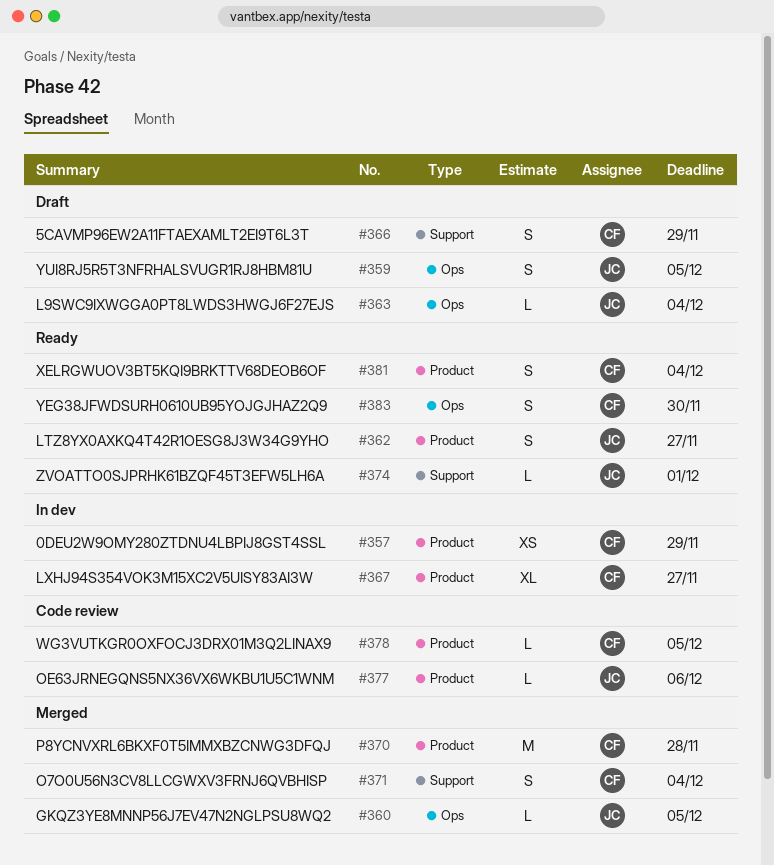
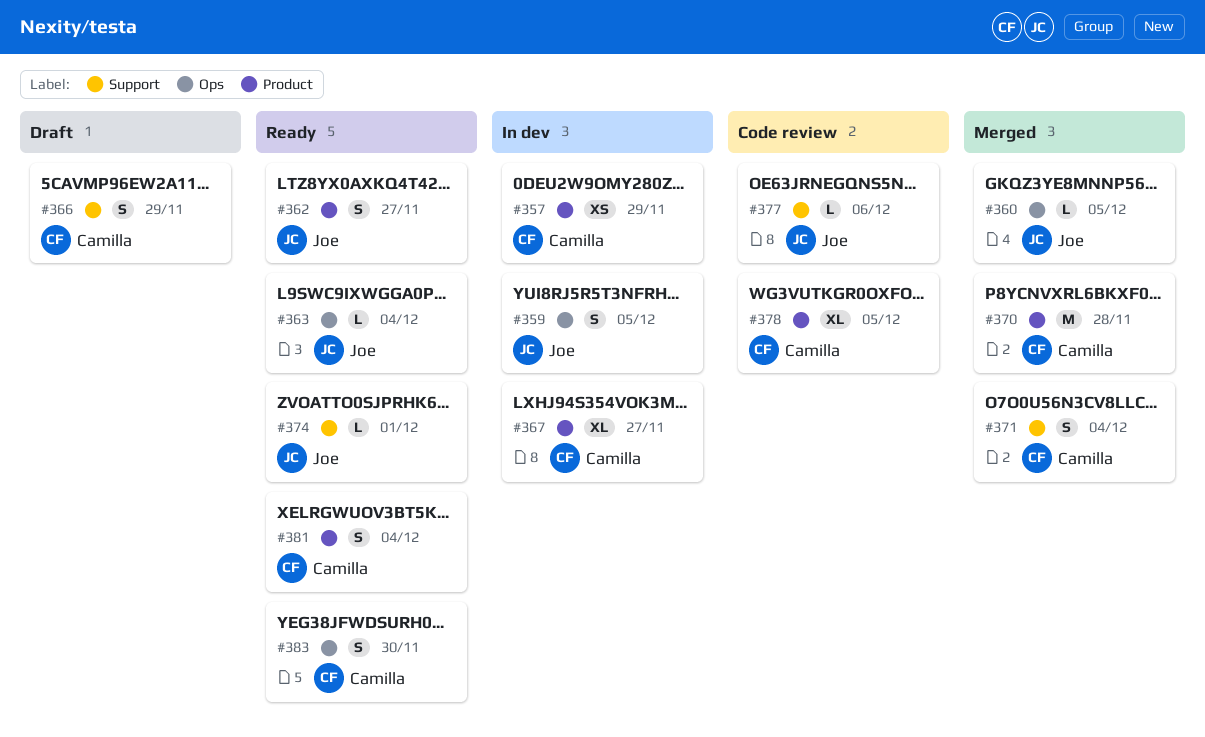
#359, status: Draft -> In dev
#363, status: Draft -> Ready
#377, label: Product -> Support
#378, estimate: L -> XL

